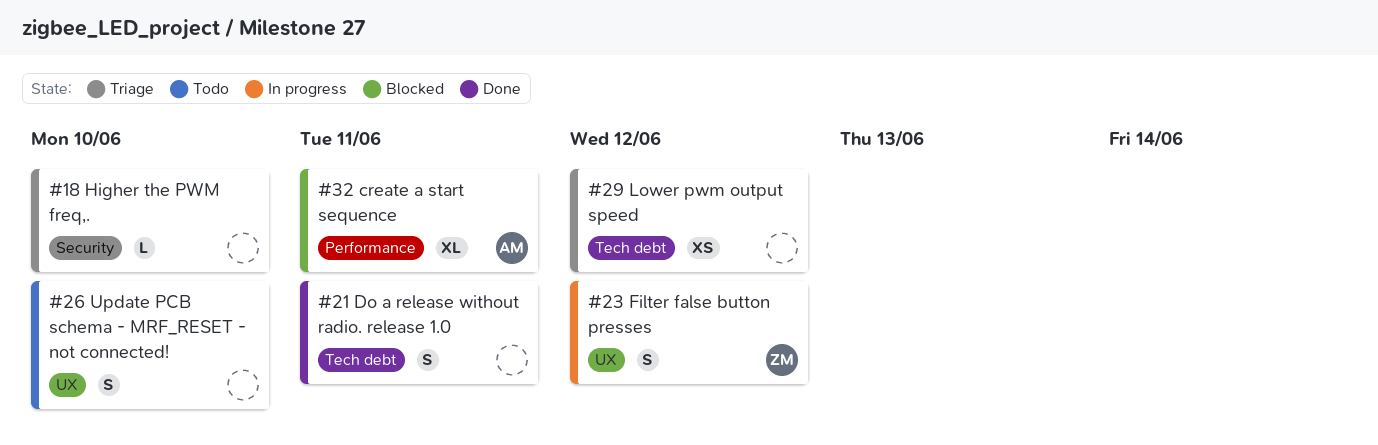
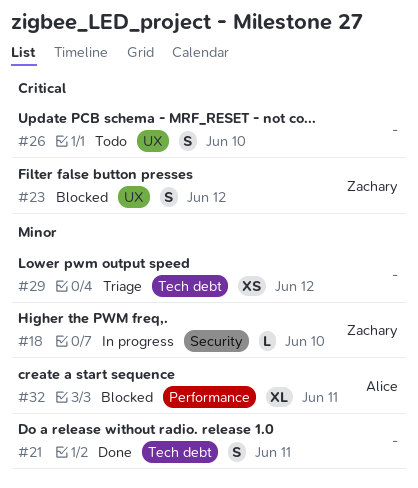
#18, status: Triage -> In progress
#18, owner: none -> Zachary
#23, status: In progress -> Blocked

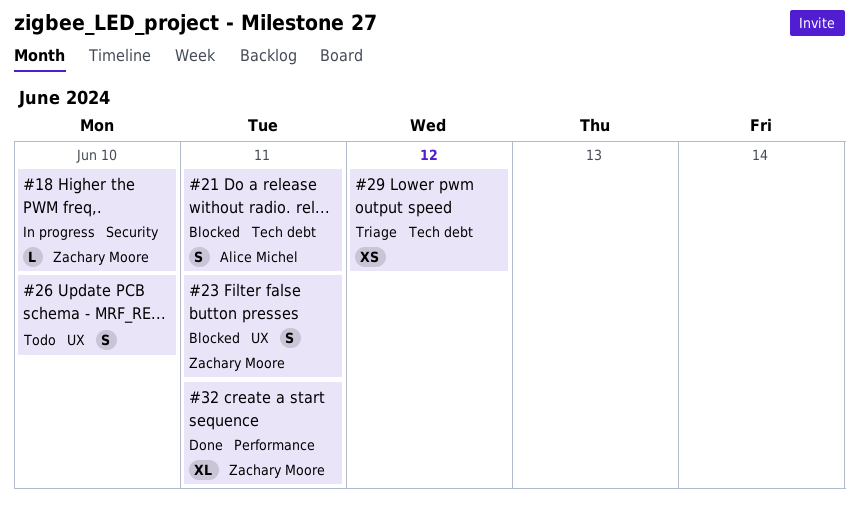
#21, status: Done -> Blocked
#21, owner: none -> Alice Michel
#23, due: Jun 12 -> Jun 11
#32, status: Blocked -> Done
#32, owner: Alice Michel -> Zachary Moore

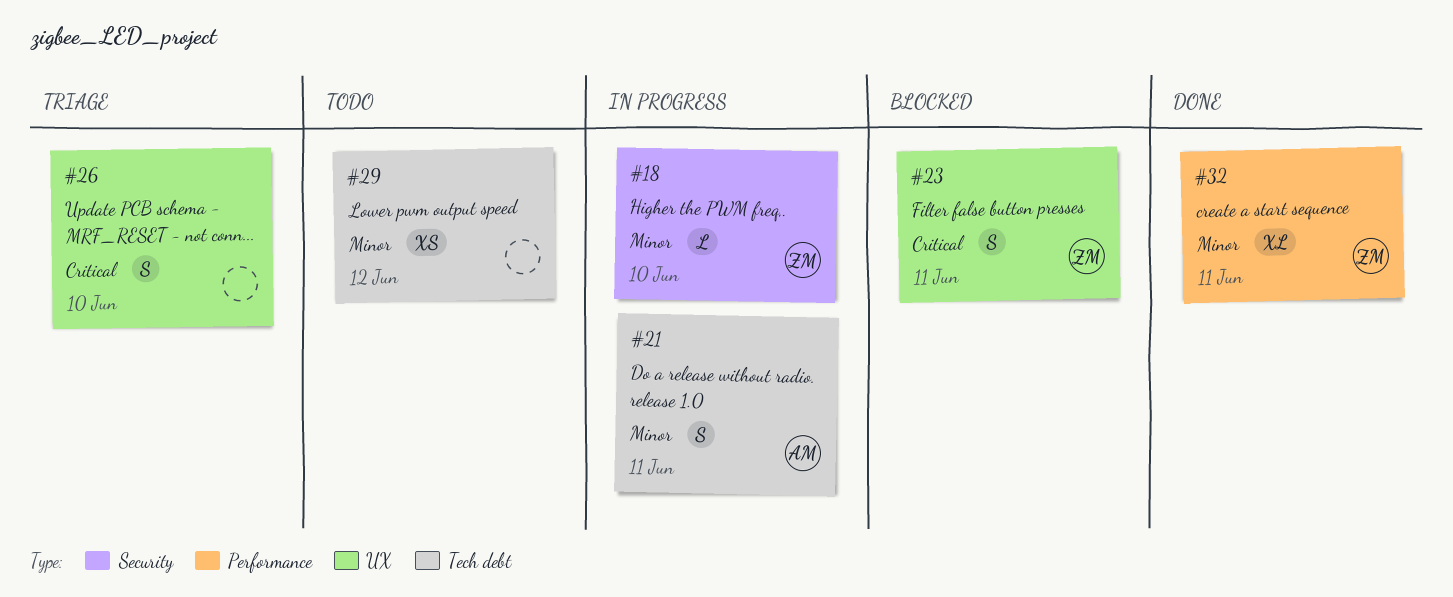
#21, status: Blocked -> In progress
#26, status: Todo -> Triage
#29, status: Triage -> Todo

